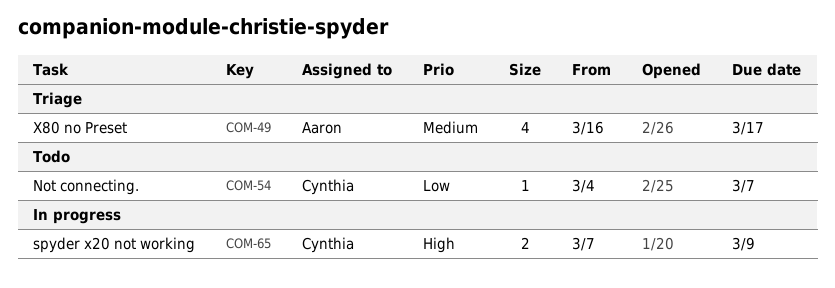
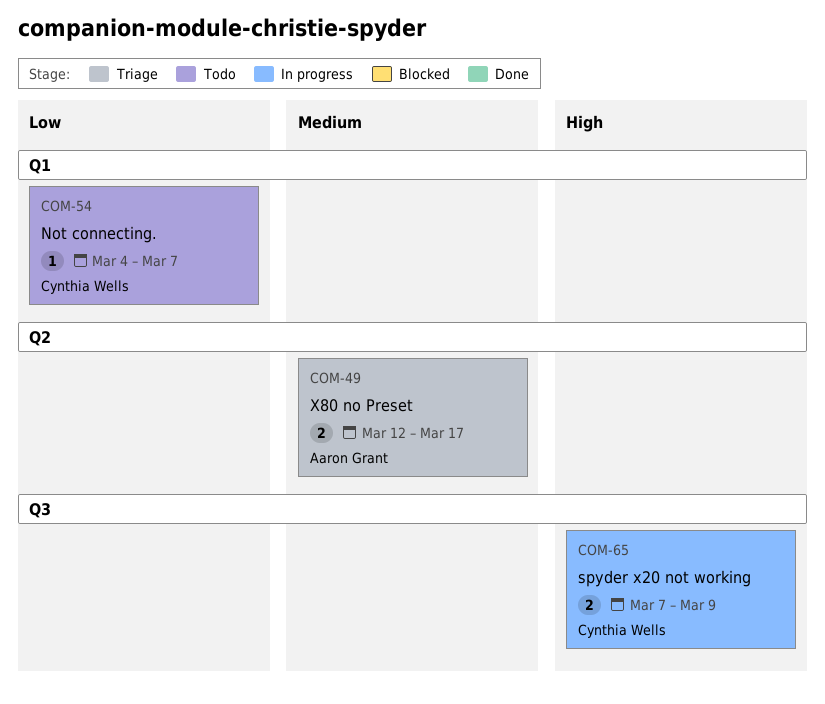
COM-49, estimate: 4 -> 2
COM-49, start: Mar 16 -> Mar 12

